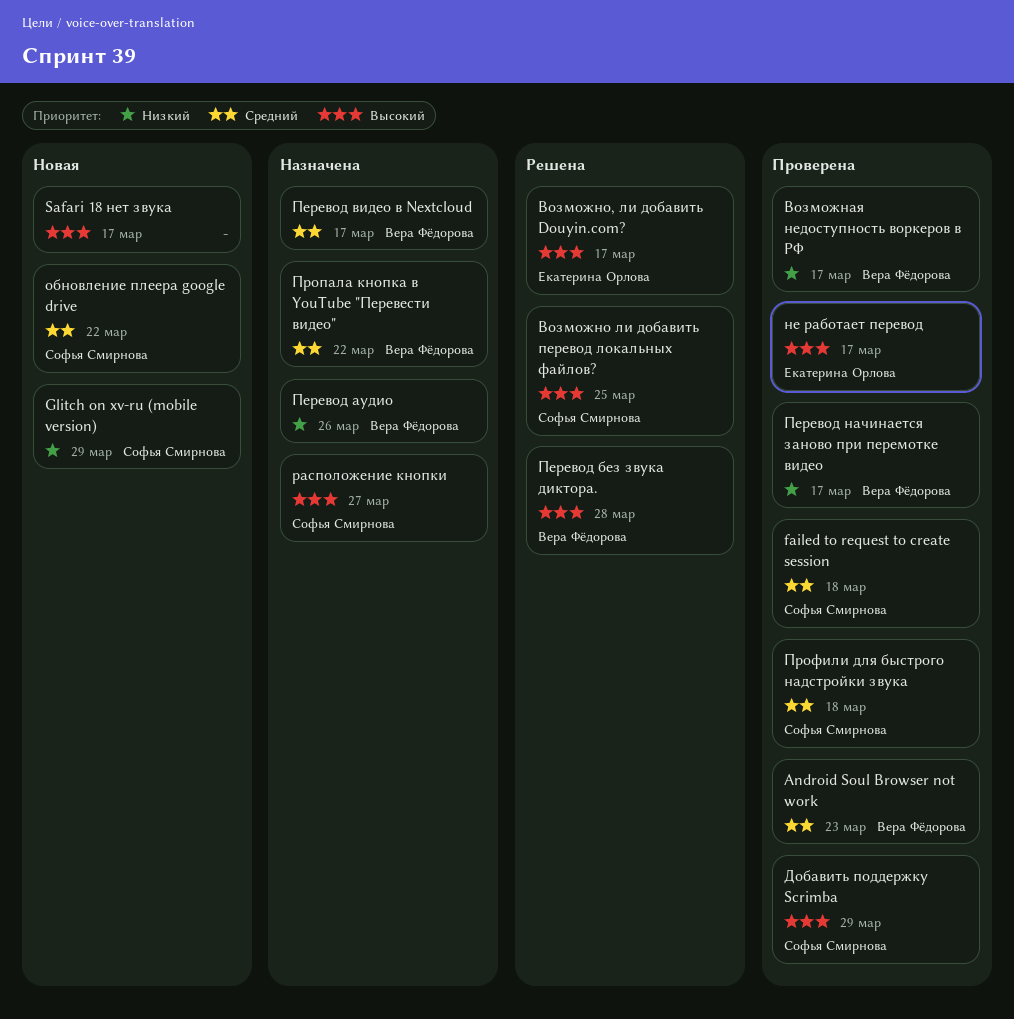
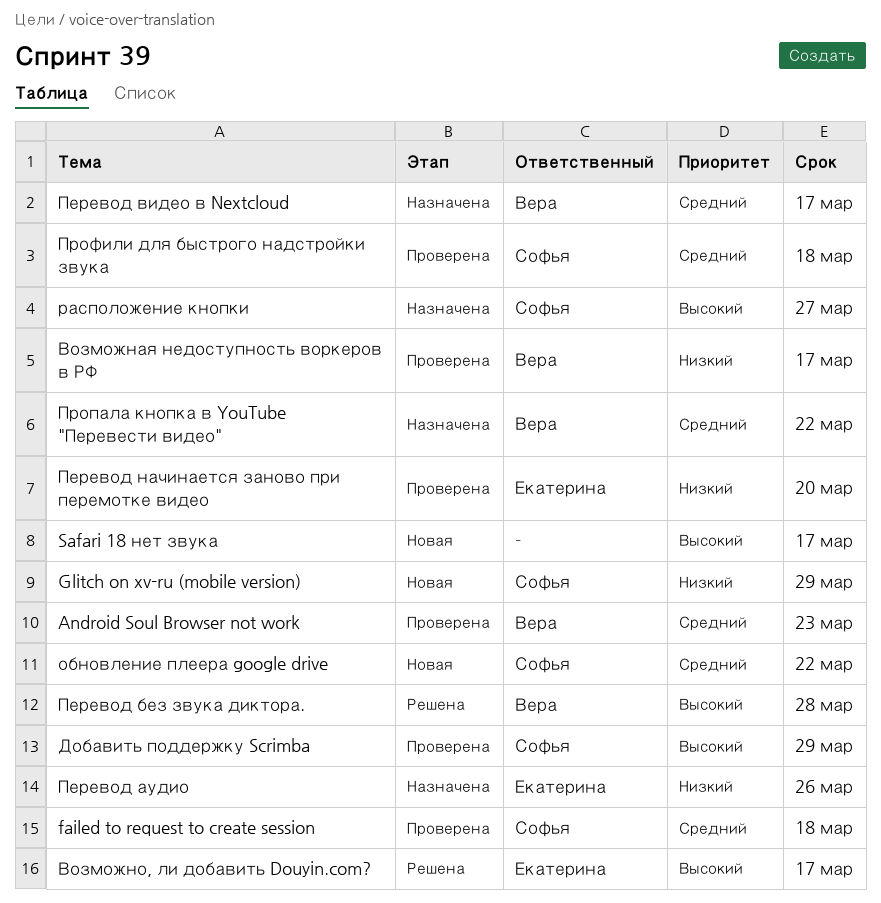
Возможно ли добавить перевод локальных файлов?: present -> none
не работает перевод: present -> none
Перевод аудио, owner: Вера Фёдорова -> Екатерина Орлова
Перевод начинается заново при перемотке видео, owner: Вера Фёдорова -> Екатерина Орлова
Перевод начинается заново при перемотке видео, due: Mar 17 -> Mar 20

